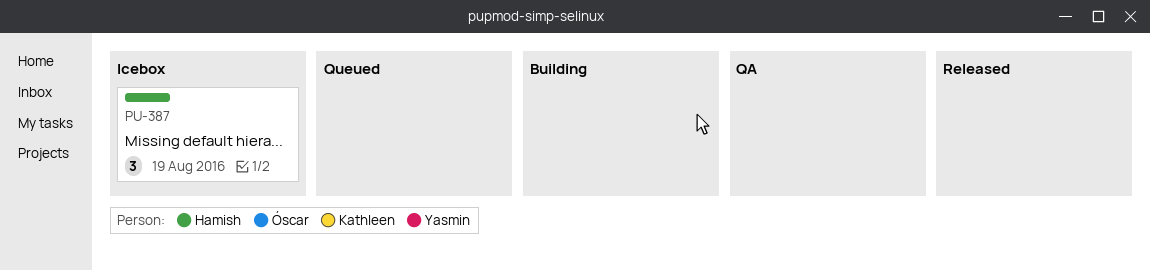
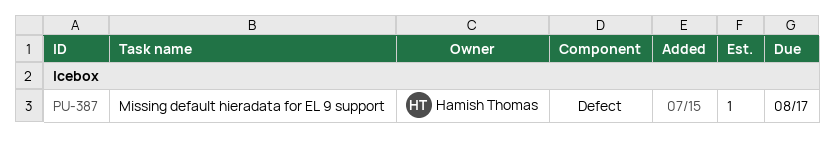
PU-387, estimate: 3 -> 1
PU-387, due: Aug 19 -> Aug 17

